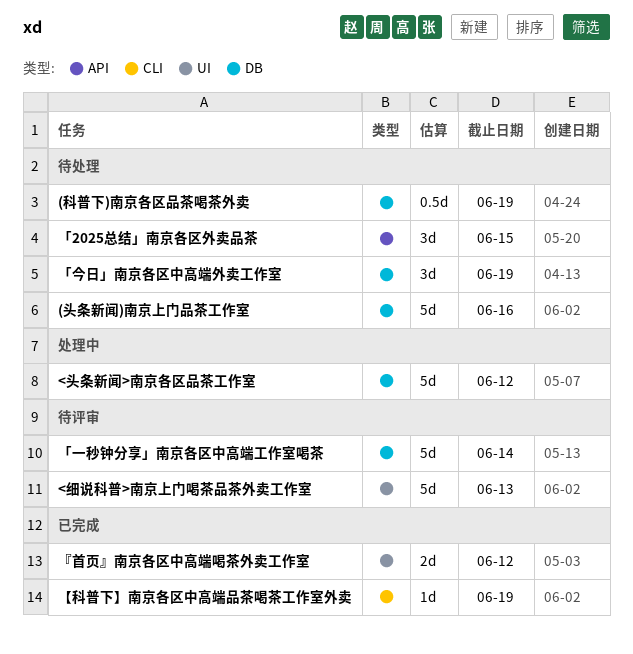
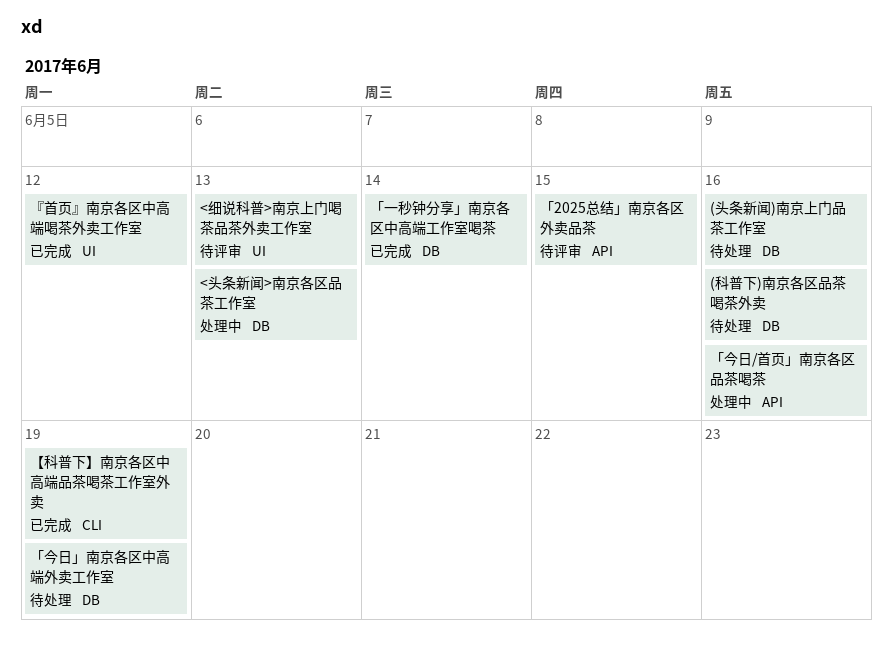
(科普下)南京各区品茶喝茶外卖, due: Jun 19 -> Jun 16
<头条新闻>南京各区品茶工作室, due: Jun 12 -> Jun 13
「2025总结」南京各区外卖品茶, status: 待处理 -> 待评审
「一秒钟分享」南京各区中高端工作室喝茶, status: 待评审 -> 已完成
「今日/首页」南京各区品茶喝茶: none -> present

